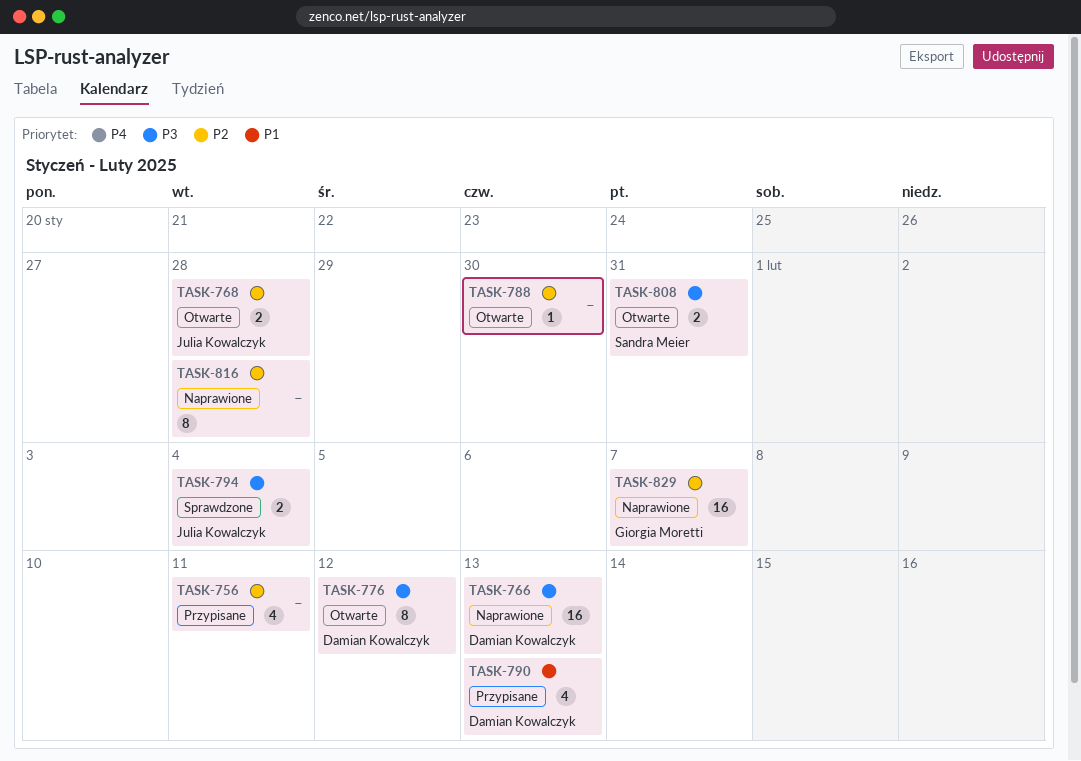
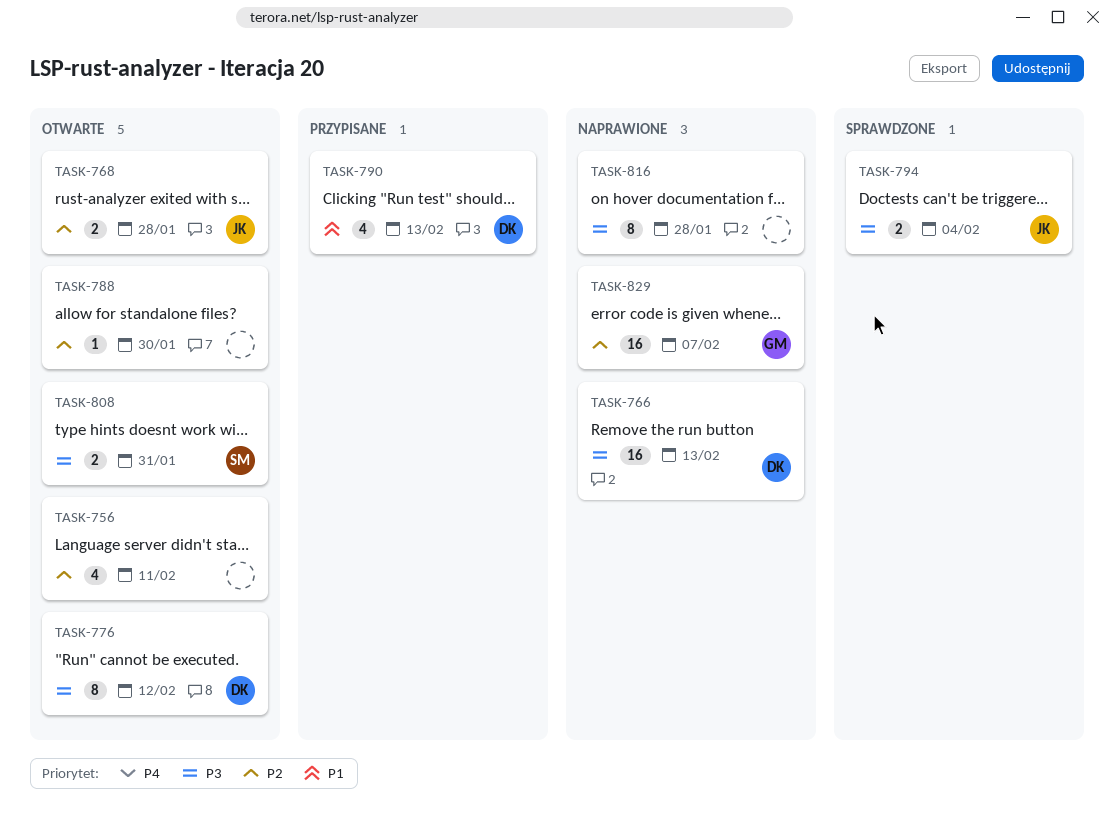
TASK-756, status: Przypisane -> Otwarte
TASK-816, priority: P2 -> P3

